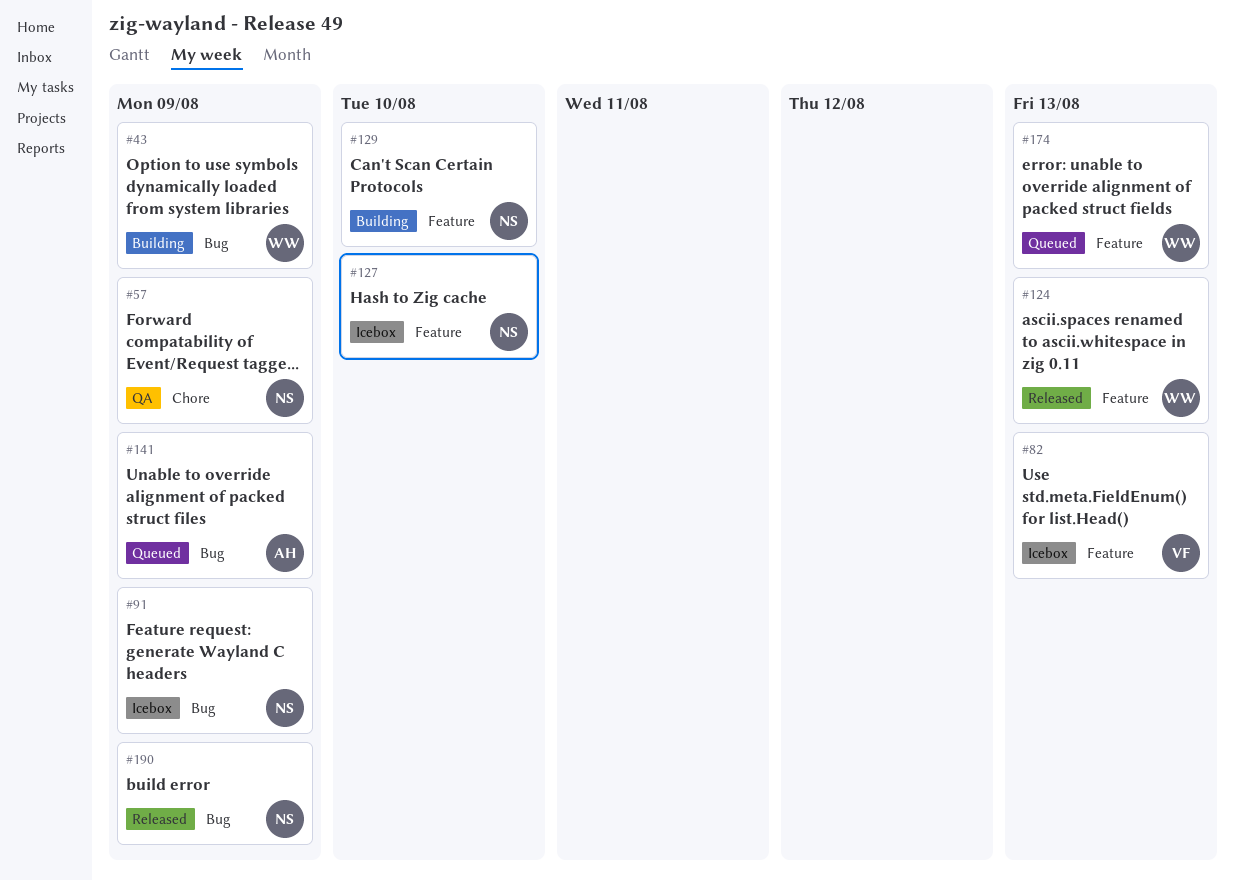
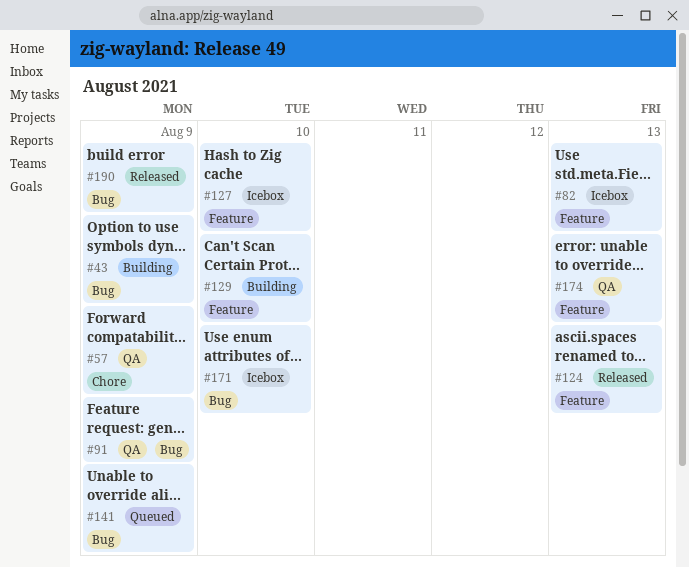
#91, status: Icebox -> QA
#171: none -> present
#174, status: Queued -> QA

